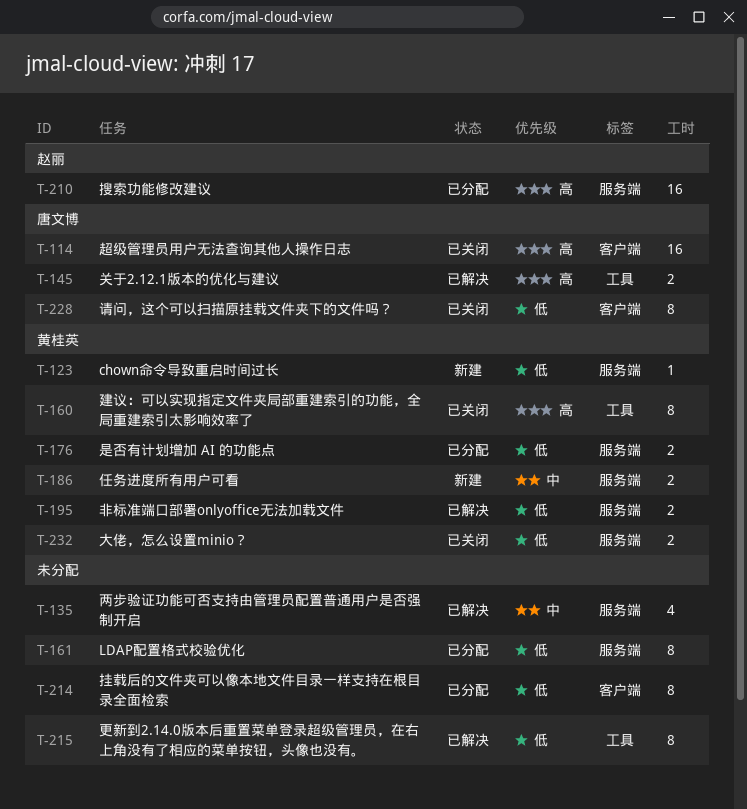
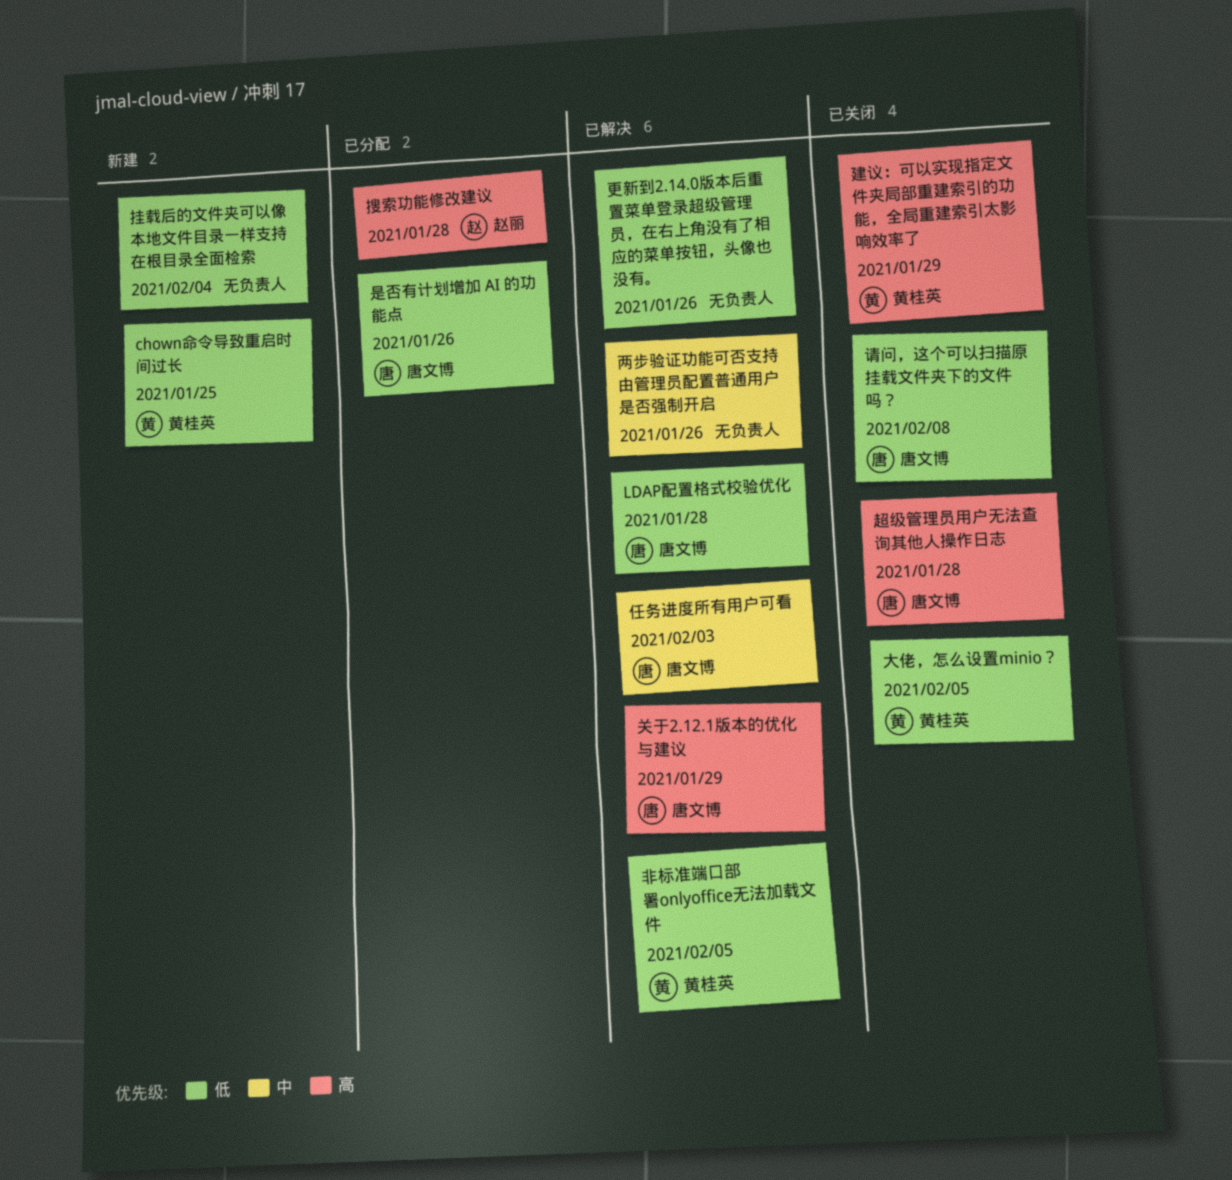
LDAP配置格式校验优化, status: 已分配 -> 已解决
LDAP配置格式校验优化, owner: none -> 唐文博
任务进度所有用户可看, status: 新建 -> 已解决
任务进度所有用户可看, owner: 黄桂英 -> 唐文博
挂载后的文件夹可以像本地文件目录一样支持在根目录全面检索, status: 已分配 -> 新建
是否有计划增加 AI 的功能点, owner: 黄桂英 -> 唐文博

